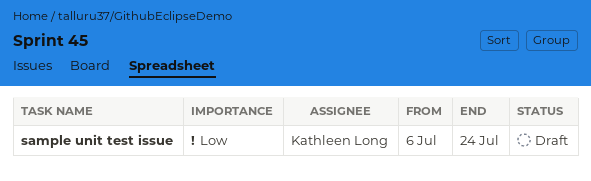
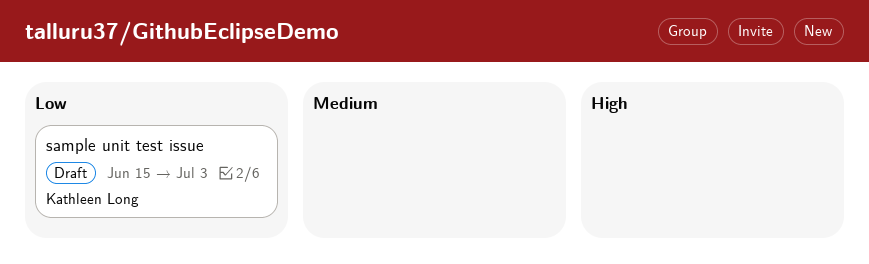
sample unit test issue, start: Jul 6 -> Jun 15
sample unit test issue, due: Jul 24 -> Jul 3

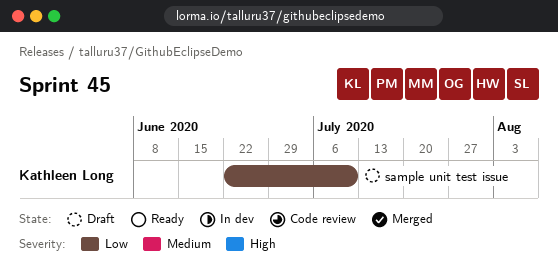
sample unit test issue, start: Jun 15 -> Jun 22
sample unit test issue, due: Jul 3 -> Jul 10

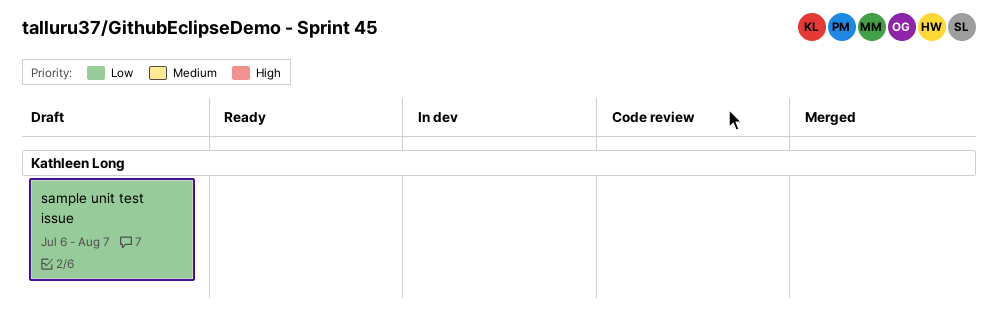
sample unit test issue, start: Jun 22 -> Jul 6
sample unit test issue, due: Jul 10 -> Aug 7

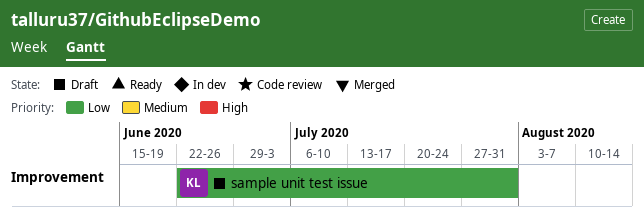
sample unit test issue, start: Jul 6 -> Jun 22
sample unit test issue, due: Aug 7 -> Jul 31

